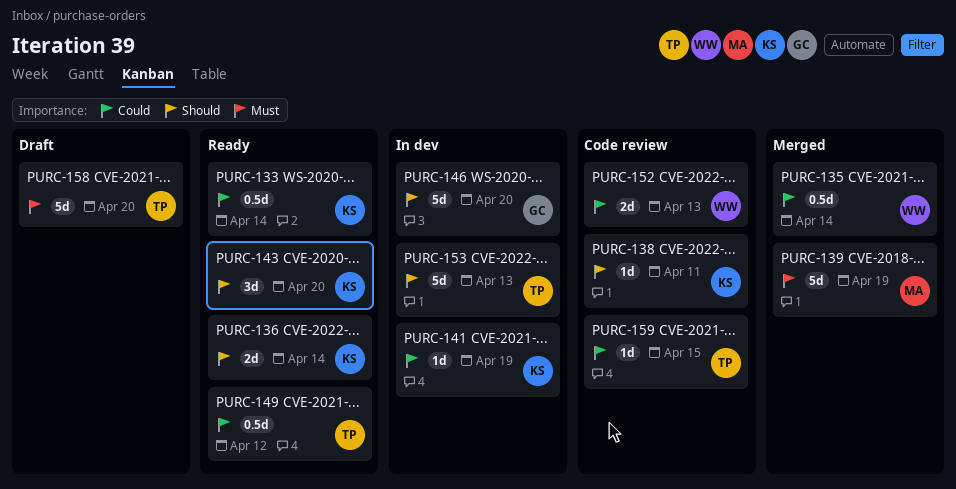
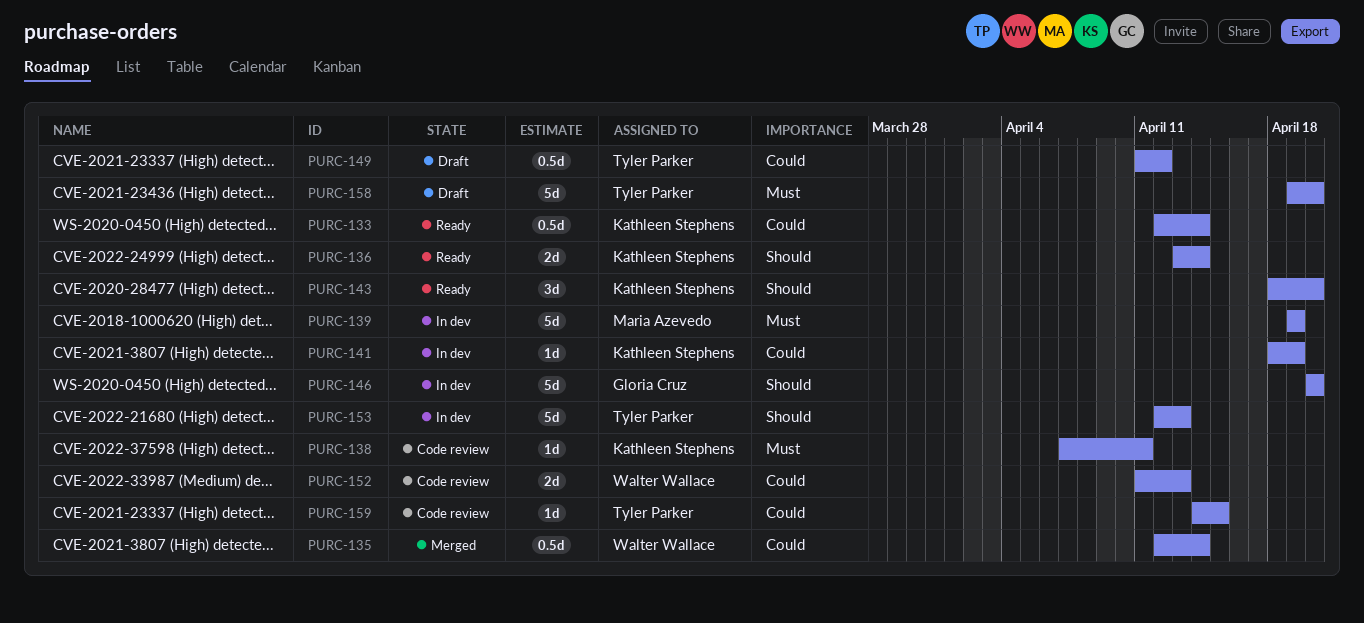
PURC-138, priority: Should -> Must
PURC-139, status: Merged -> In dev
PURC-149, status: Ready -> Draft

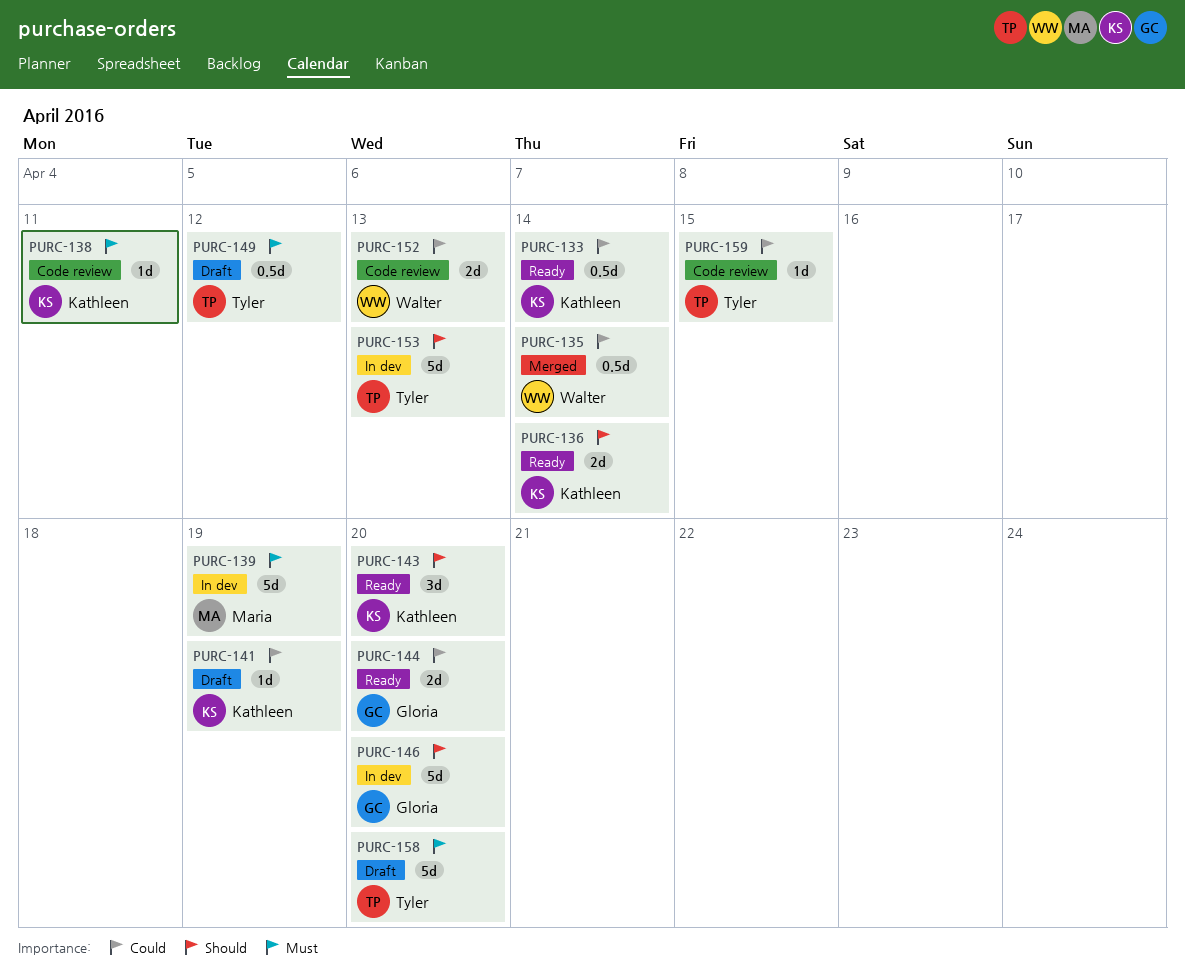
PURC-141, status: In dev -> Draft
PURC-144: none -> present
PURC-149, priority: Could -> Must

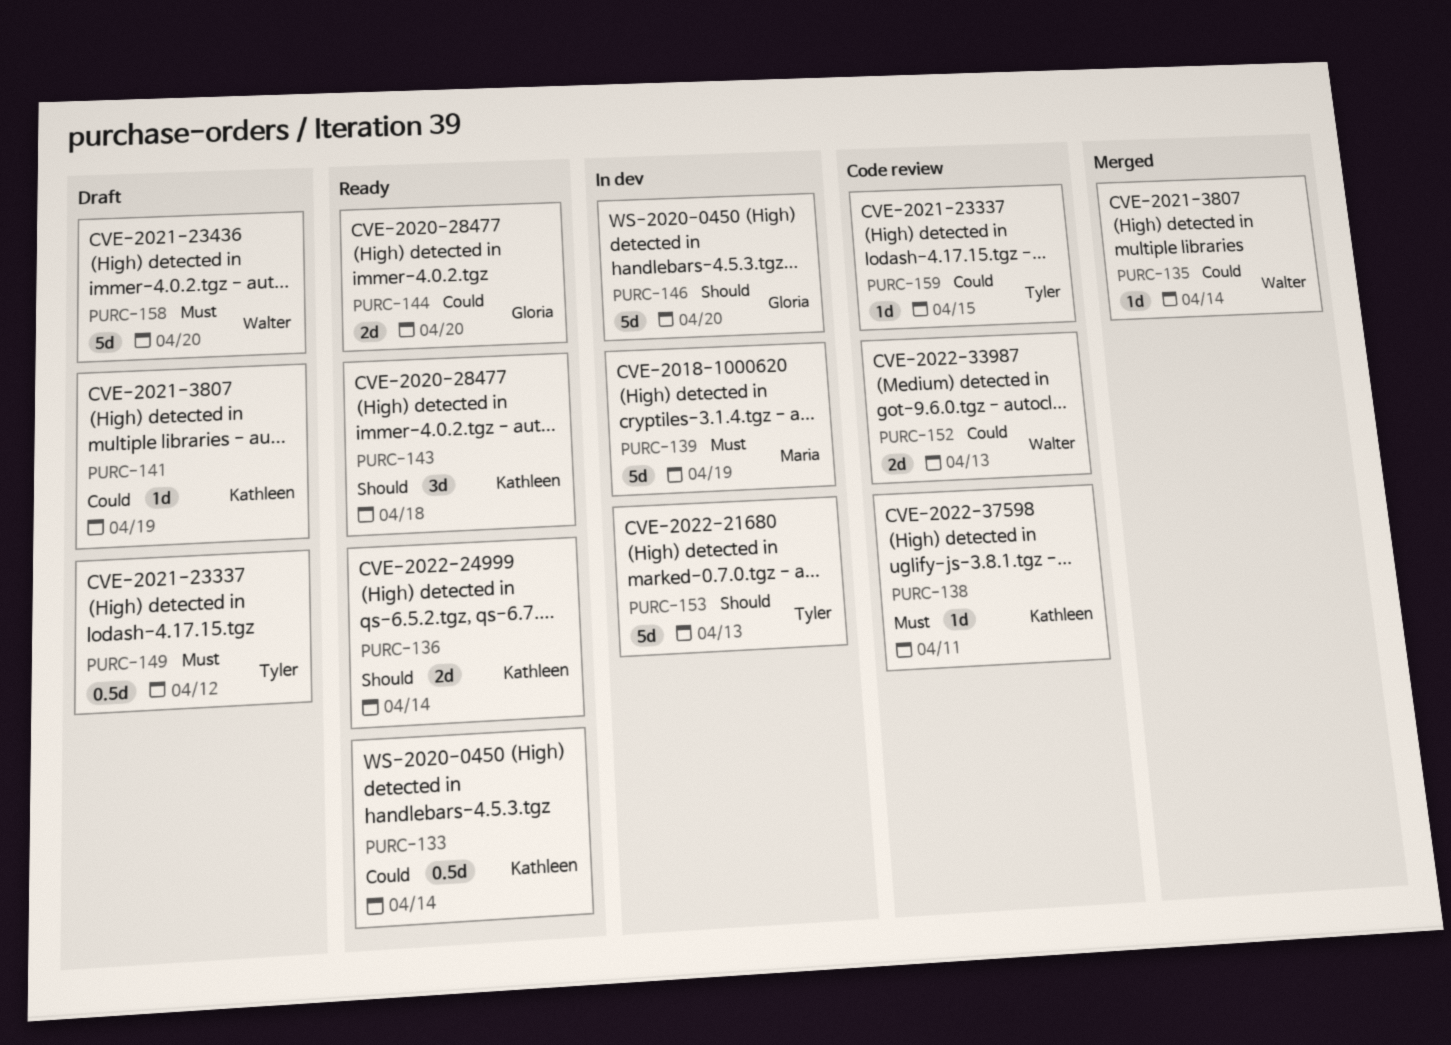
PURC-135, estimate: 0.5d -> 1d
PURC-143, due: Apr 20 -> Apr 18
PURC-158, owner: Tyler -> Walter

